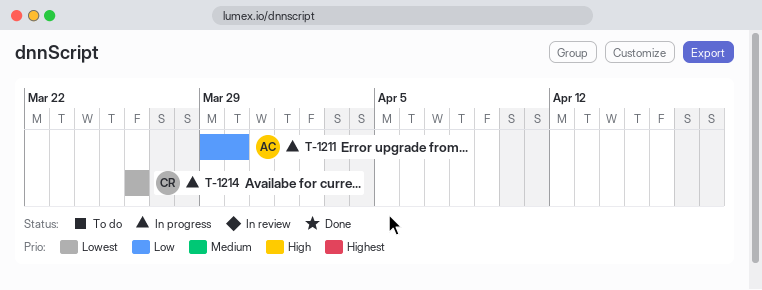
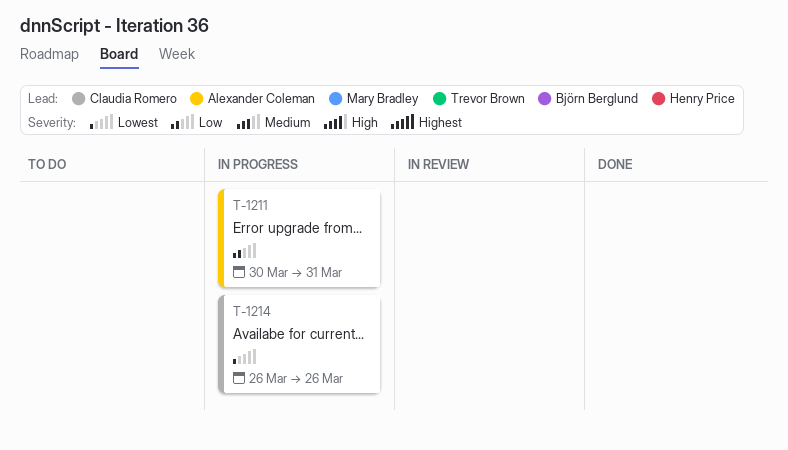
T-1211, start: Mar 29 -> Mar 30
T-1211, due: Mar 30 -> Mar 31

